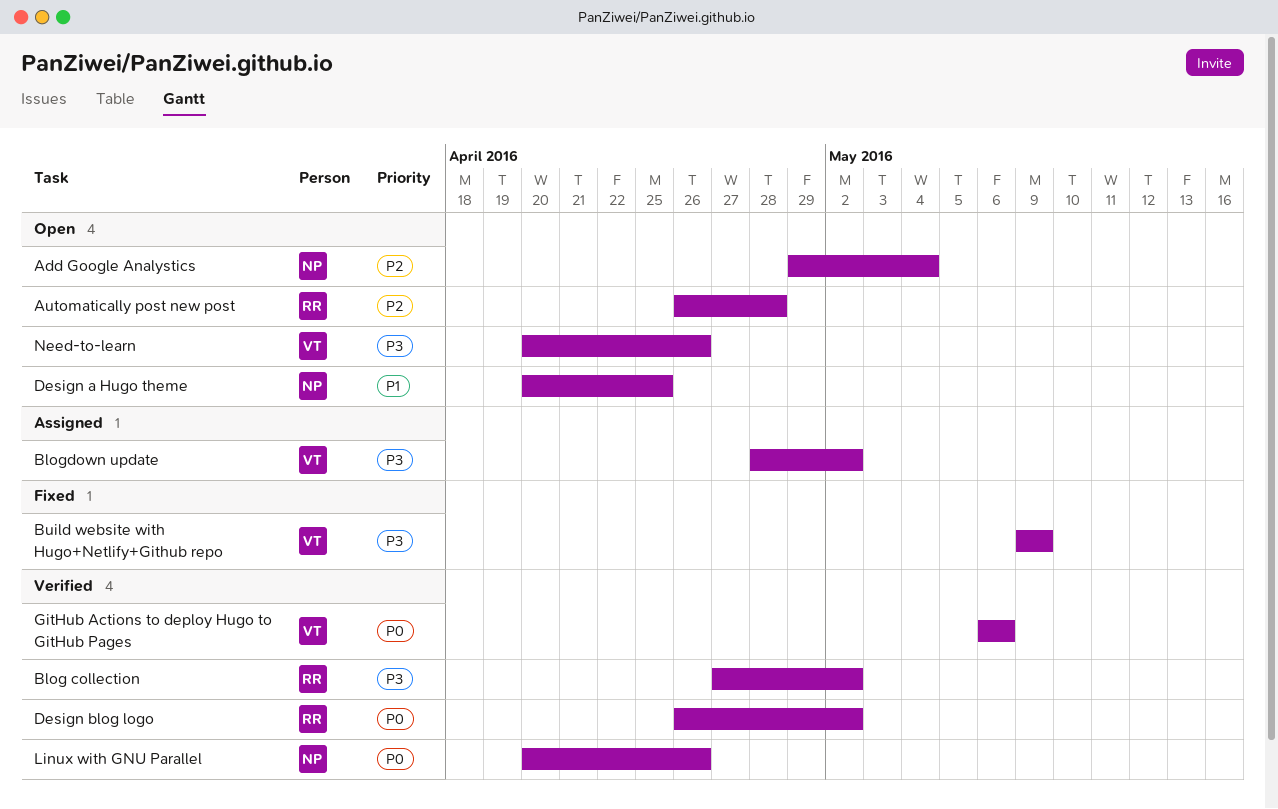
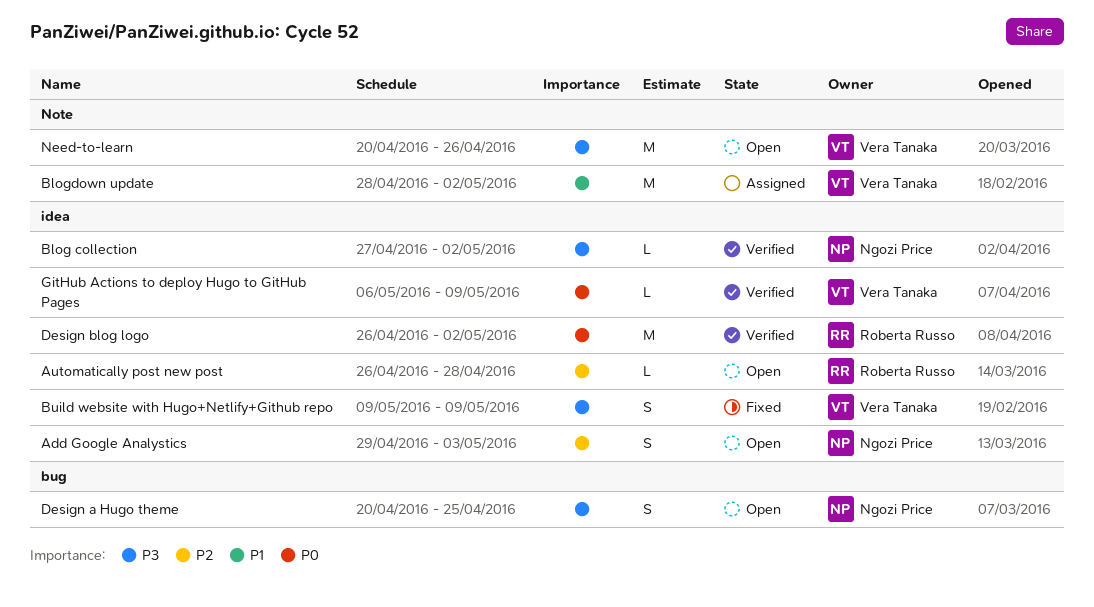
Add Google Analystics, due: May 4 -> May 3
Blog collection, owner: Roberta Russo -> Ngozi Price
Blogdown update, priority: P3 -> P1
Design a Hugo theme, priority: P1 -> P3
GitHub Actions to deploy Hugo to GitHub Pages, due: May 6 -> May 9
Linux with GNU Parallel: present -> none

